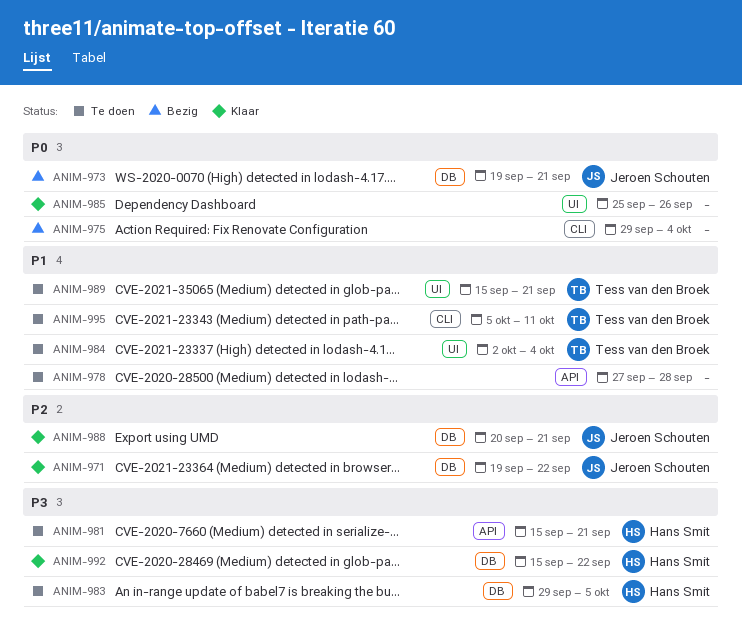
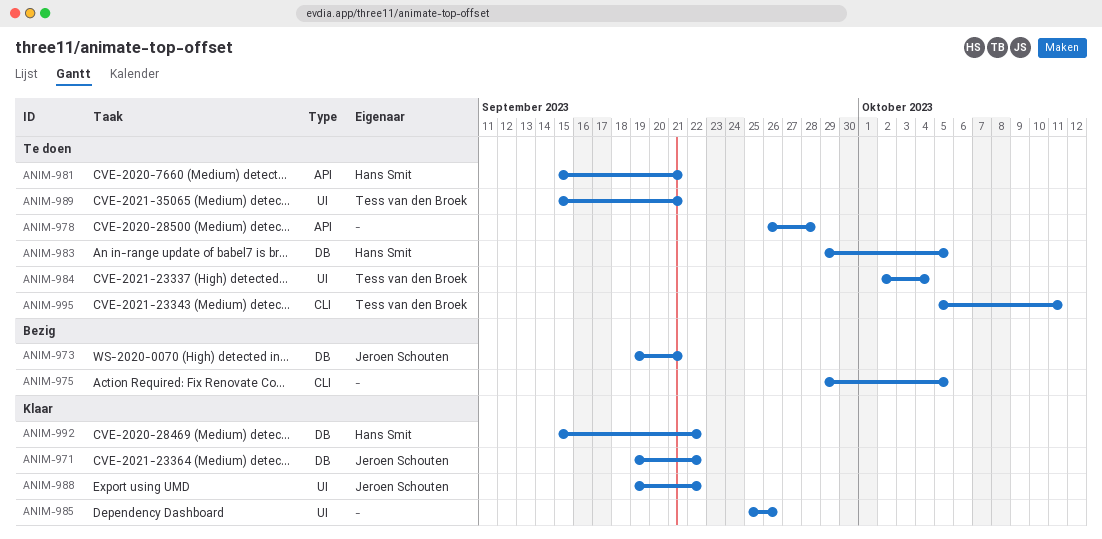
ANIM-975, due: Oct 4 -> Oct 5
ANIM-978, start: Sep 27 -> Sep 26
ANIM-988, label: DB -> UI
ANIM-988, start: Sep 20 -> Sep 19
ANIM-988, due: Sep 21 -> Sep 22

